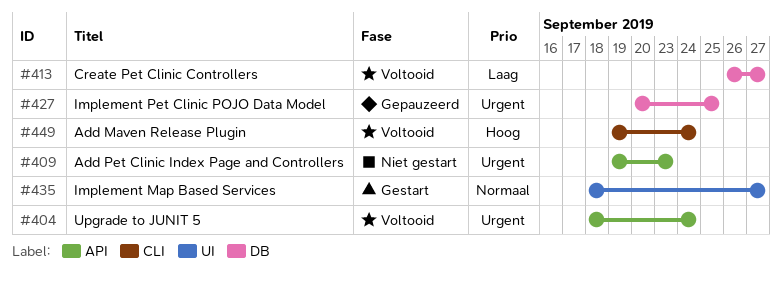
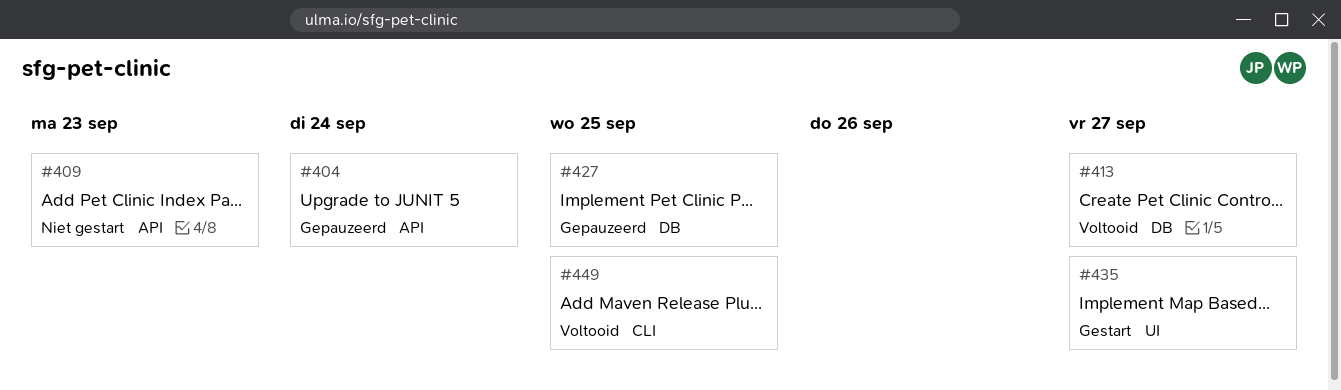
#404, status: Voltooid -> Gepauzeerd
#449, due: Sep 24 -> Sep 25

